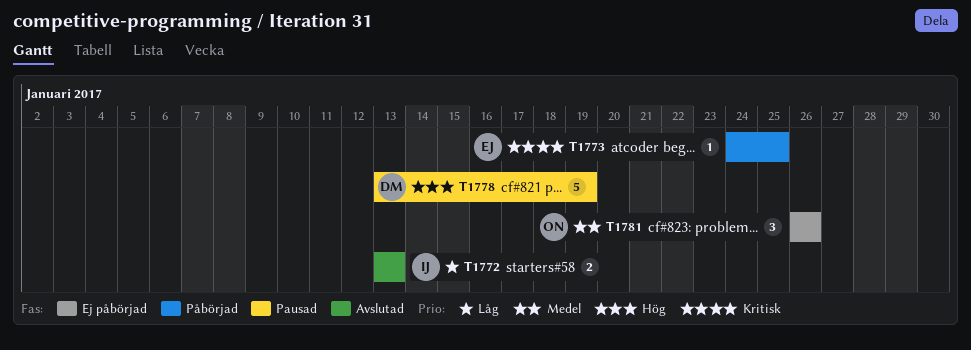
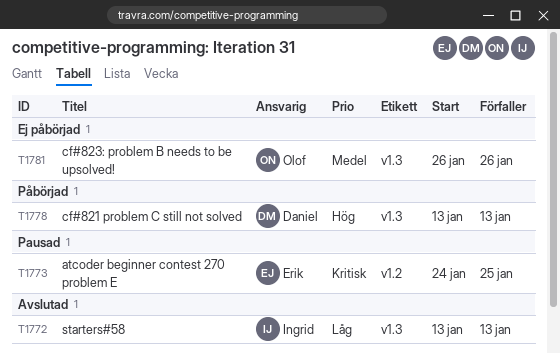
T1773, status: Påbörjad -> Pausad
T1778, status: Pausad -> Påbörjad
T1778, due: Jan 19 -> Jan 13

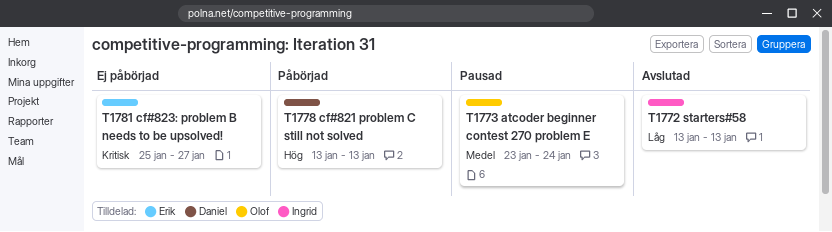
T1773, owner: Erik -> Olof
T1773, priority: Kritisk -> Medel
T1773, start: Jan 24 -> Jan 23
T1773, due: Jan 25 -> Jan 24
T1781, owner: Olof -> Erik
T1781, priority: Medel -> Kritisk
T1781, start: Jan 26 -> Jan 25
T1781, due: Jan 26 -> Jan 27

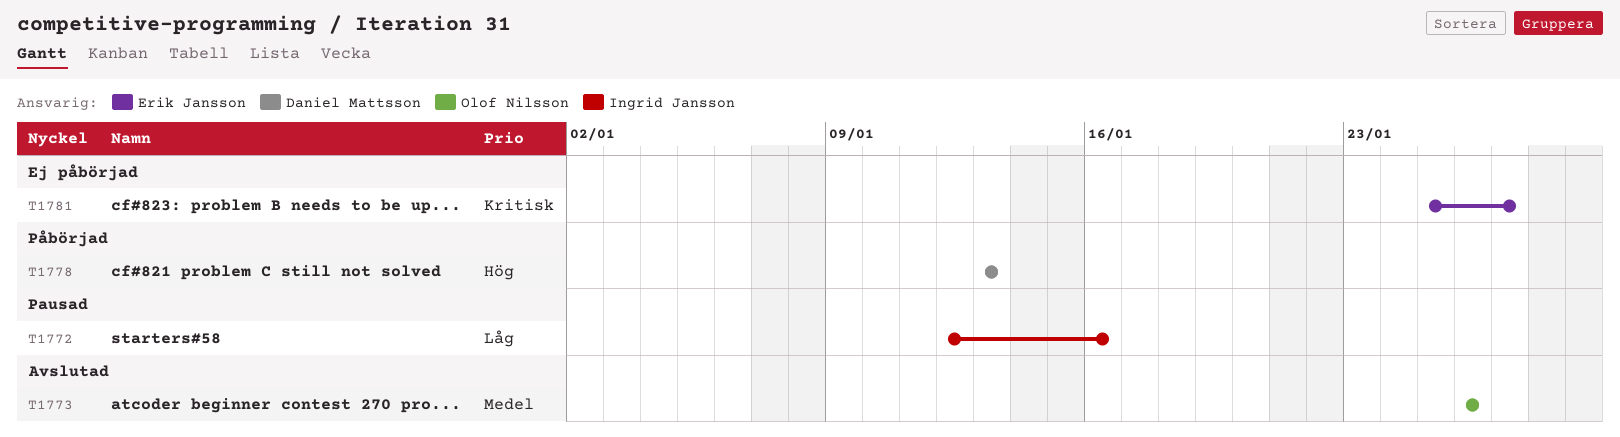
T1772, status: Avslutad -> Pausad
T1772, start: Jan 13 -> Jan 12
T1772, due: Jan 13 -> Jan 16
T1773, status: Pausad -> Avslutad
T1773, start: Jan 23 -> Jan 26
T1773, due: Jan 24 -> Jan 26

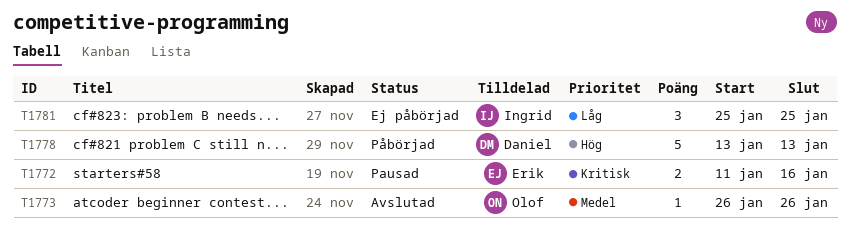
T1772, owner: Ingrid Jansson -> Erik Jansson
T1772, priority: Låg -> Kritisk
T1772, start: Jan 12 -> Jan 11
T1781, owner: Erik Jansson -> Ingrid Jansson
T1781, priority: Kritisk -> Låg
T1781, due: Jan 27 -> Jan 25

